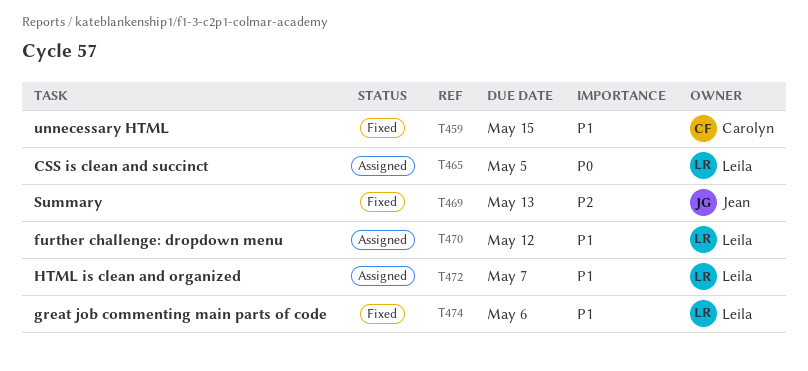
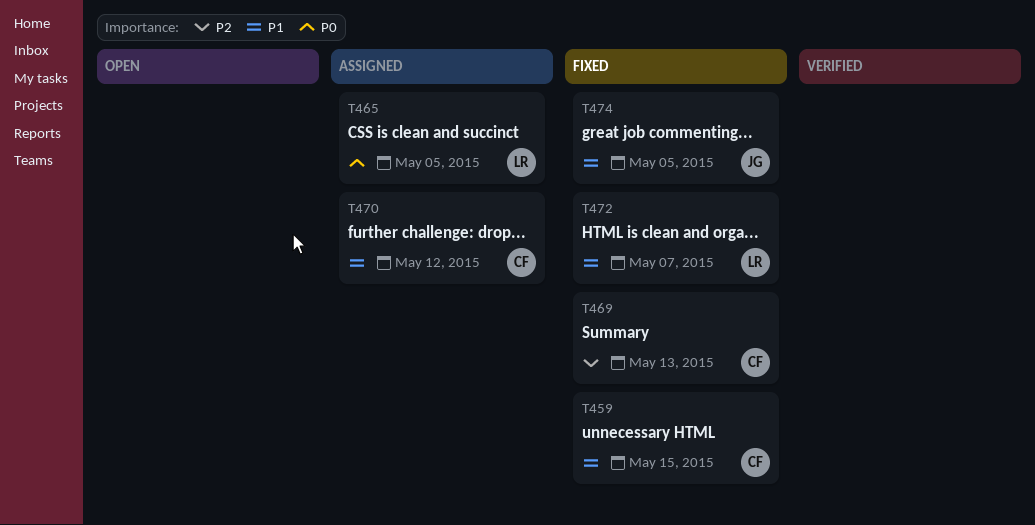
T469, owner: Jean -> Carolyn
T470, owner: Leila -> Carolyn
T472, status: Assigned -> Fixed
T474, owner: Leila -> Jean
T474, due: May 6 -> May 5

